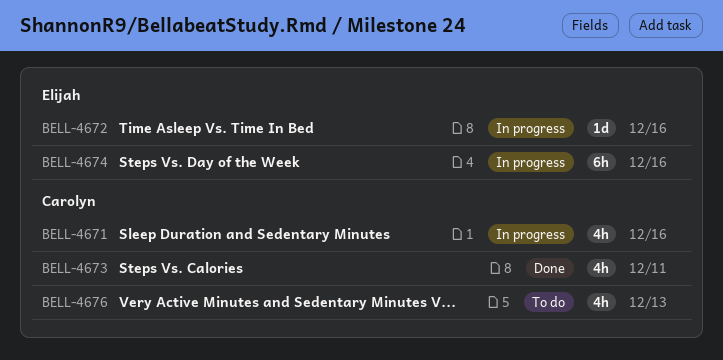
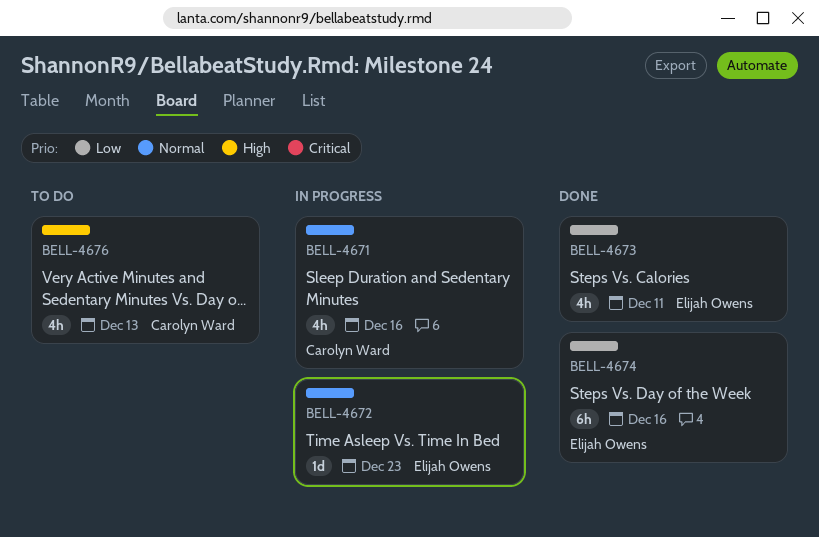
BELL-4672, due: Dec 16 -> Dec 23
BELL-4673, owner: Carolyn Ward -> Elijah Owens
BELL-4674, status: In progress -> Done

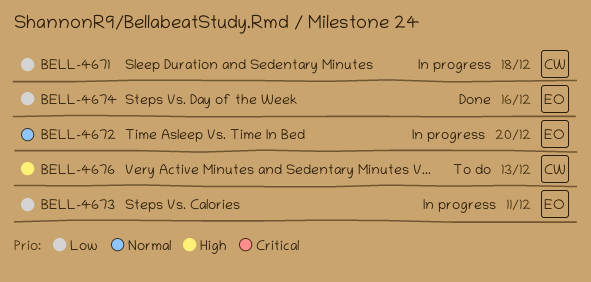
BELL-4671, priority: Normal -> Low
BELL-4671, due: Dec 16 -> Dec 18
BELL-4672, due: Dec 23 -> Dec 20
BELL-4673, status: Done -> In progress

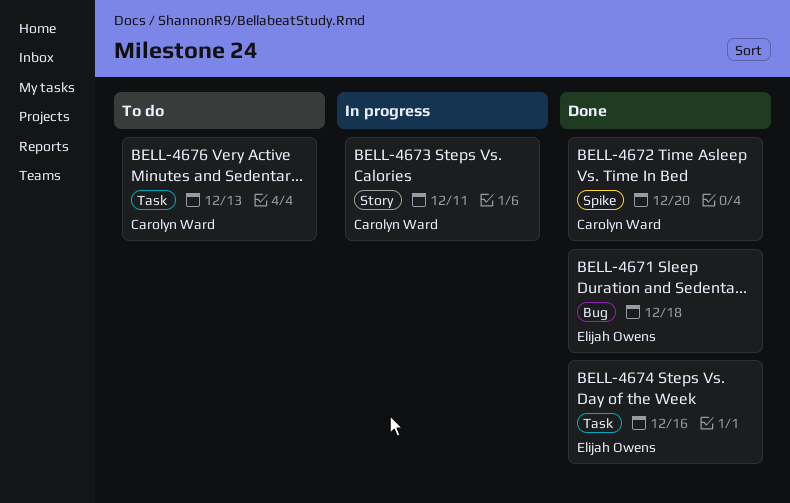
BELL-4671, status: In progress -> Done
BELL-4671, owner: Carolyn Ward -> Elijah Owens
BELL-4672, status: In progress -> Done
BELL-4672, owner: Elijah Owens -> Carolyn Ward
BELL-4673, owner: Elijah Owens -> Carolyn Ward

